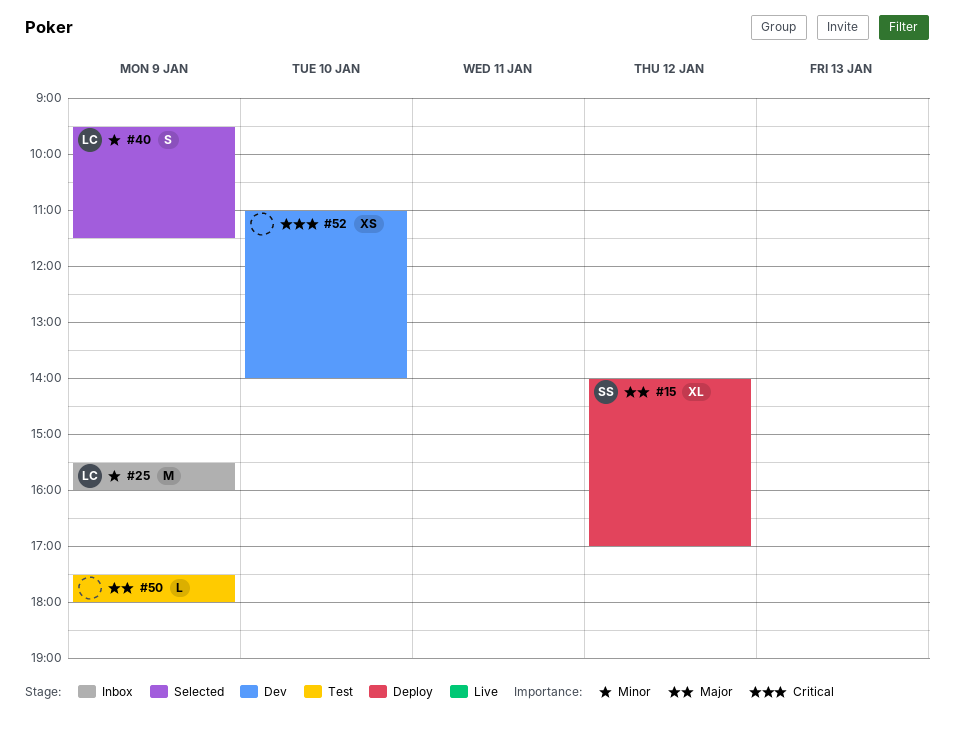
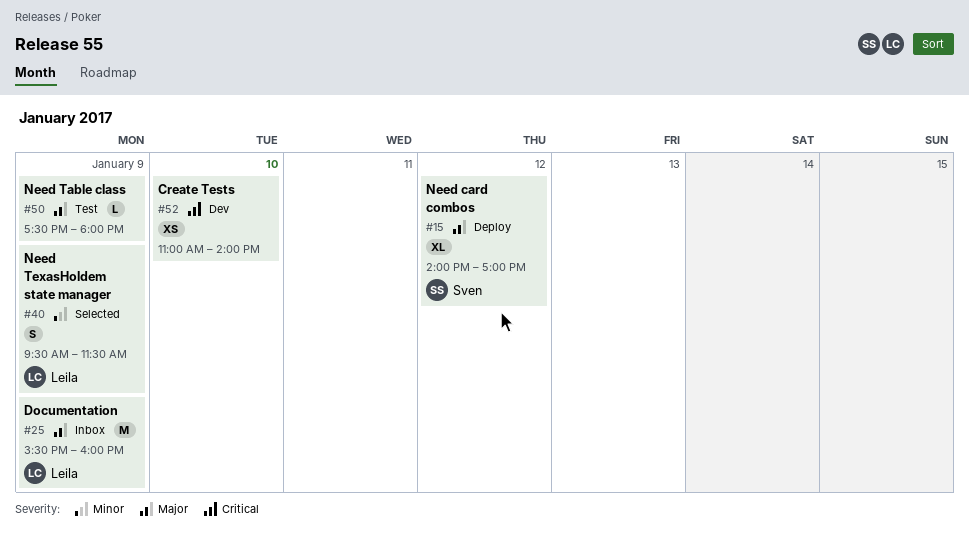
#25, priority: Minor -> Major

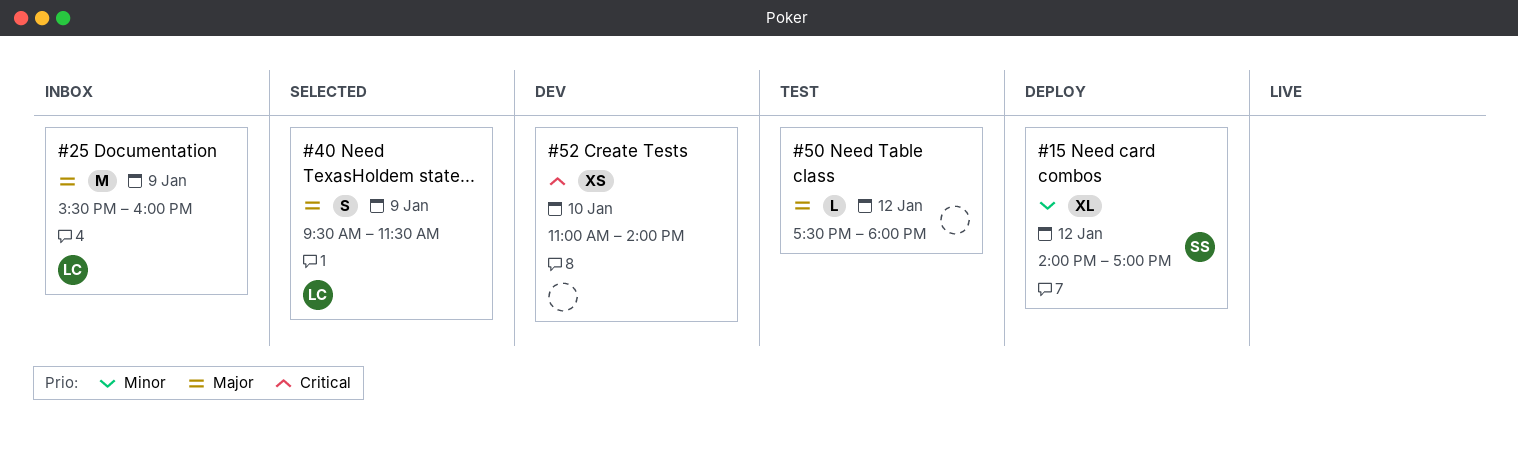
#15, priority: Major -> Minor
#40, priority: Minor -> Major
#50, day: Jan 9 -> Jan 12

